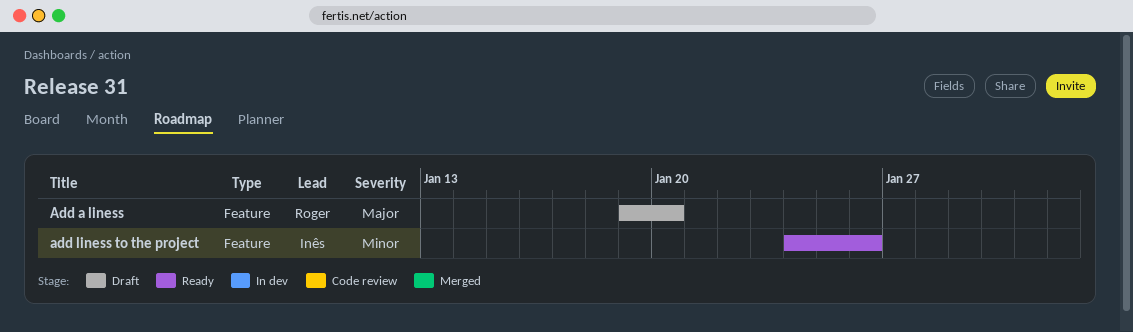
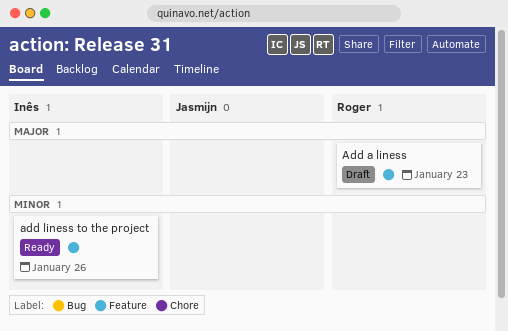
Add a liness, due: Jan 20 -> Jan 23

